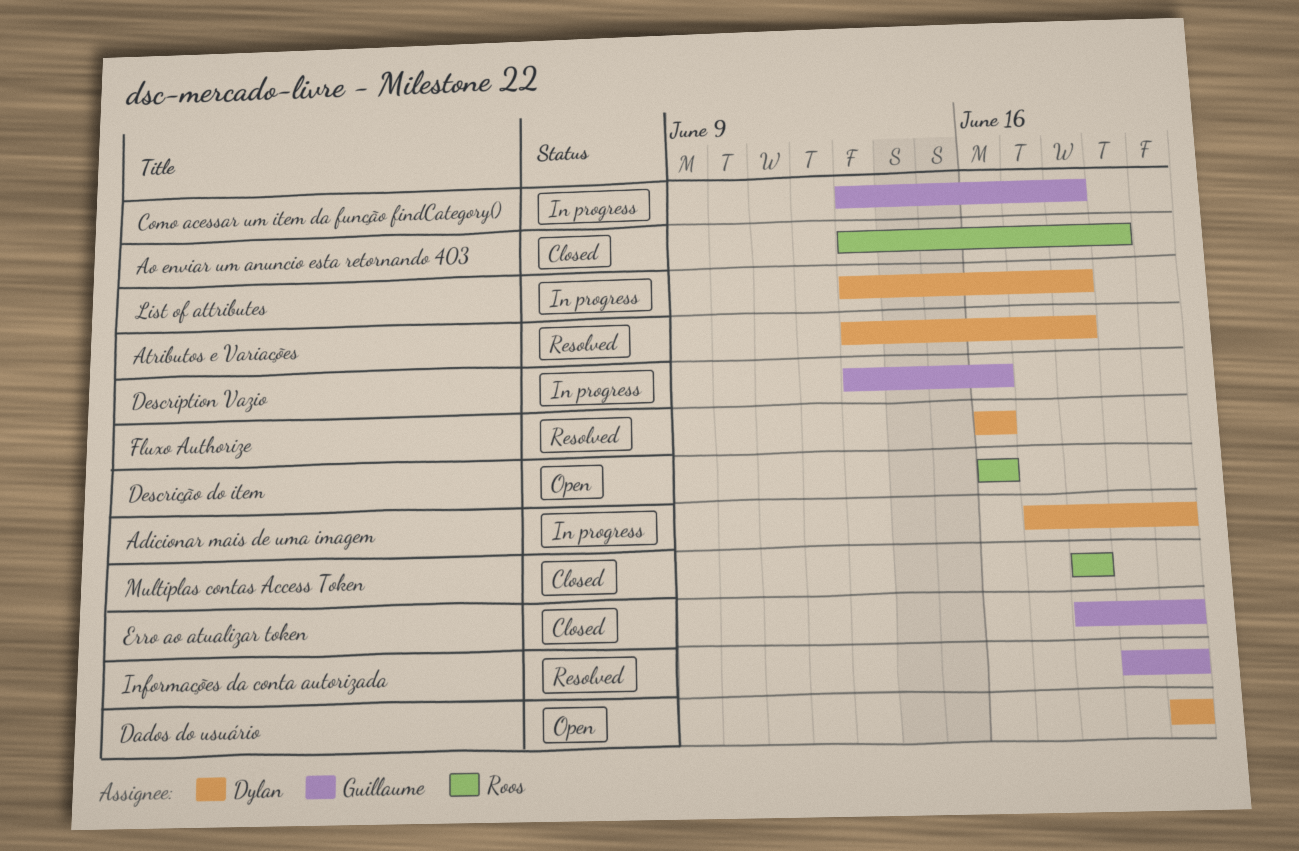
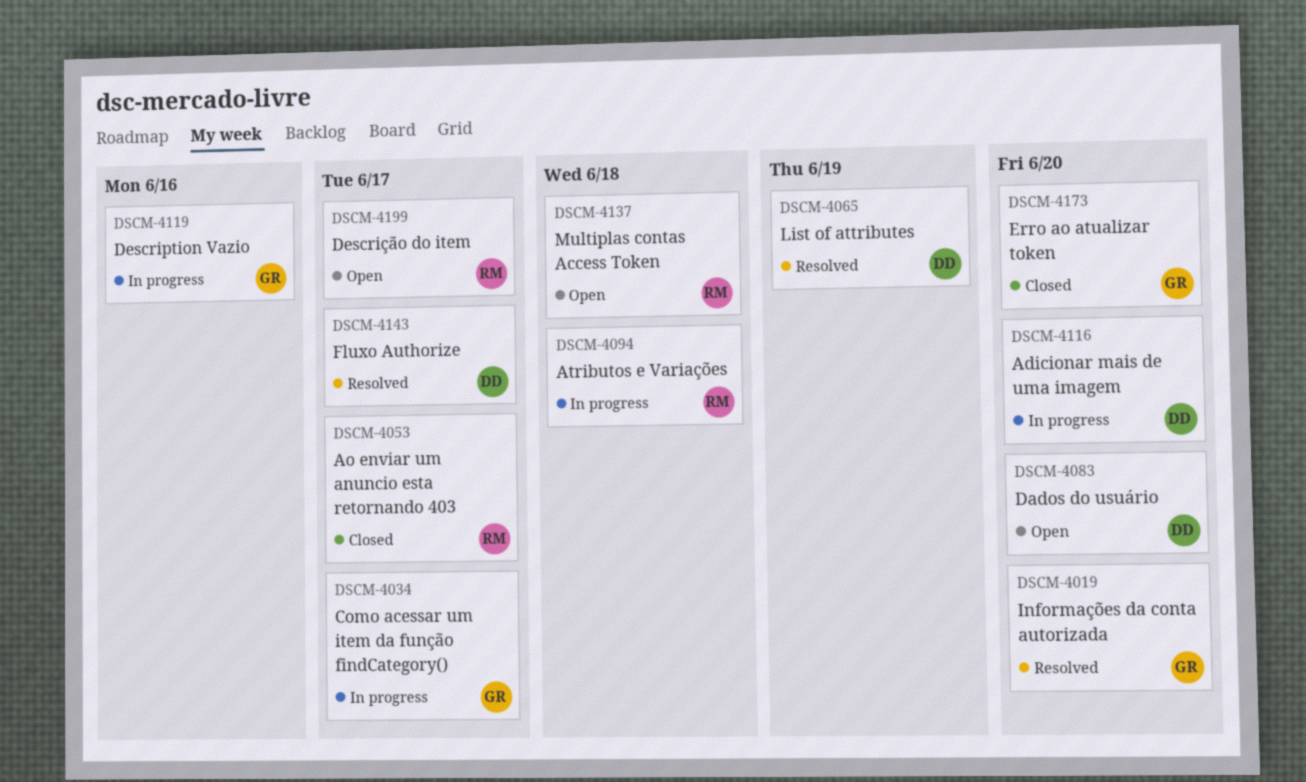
Ao enviar um anuncio esta retornando 403, due: Jun 19 -> Jun 17
Atributos e Variações, status: Resolved -> In progress
Atributos e Variações, owner: Dylan -> Roos
Como acessar um item da função findCategory(), due: Jun 18 -> Jun 17
Descrição do item, due: Jun 16 -> Jun 17
Fluxo Authorize, due: Jun 16 -> Jun 17
List of attributes, status: In progress -> Resolved
List of attributes, due: Jun 18 -> Jun 19
Multiplas contas Access Token, status: Closed -> Open

